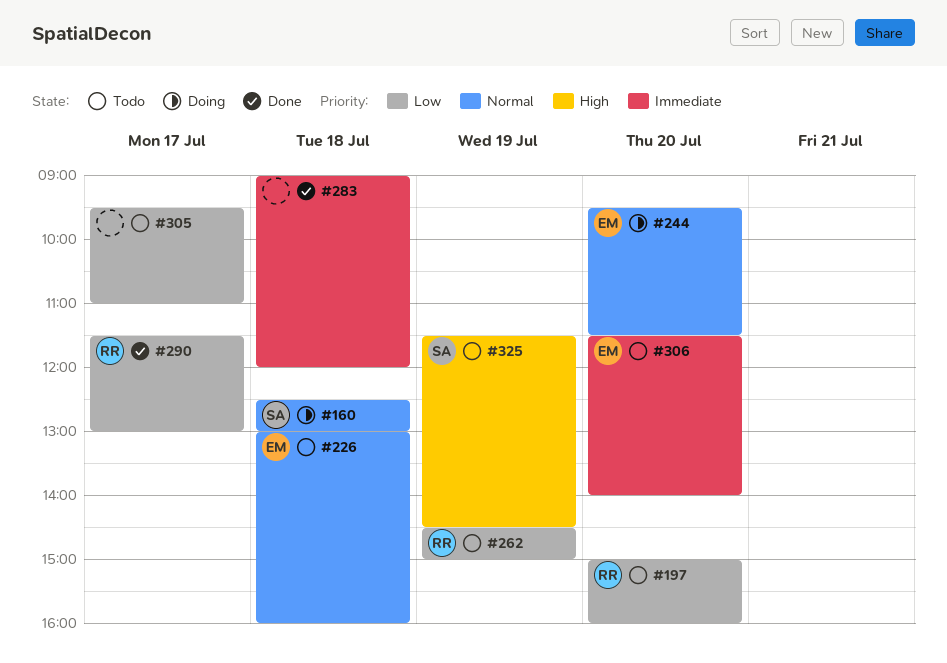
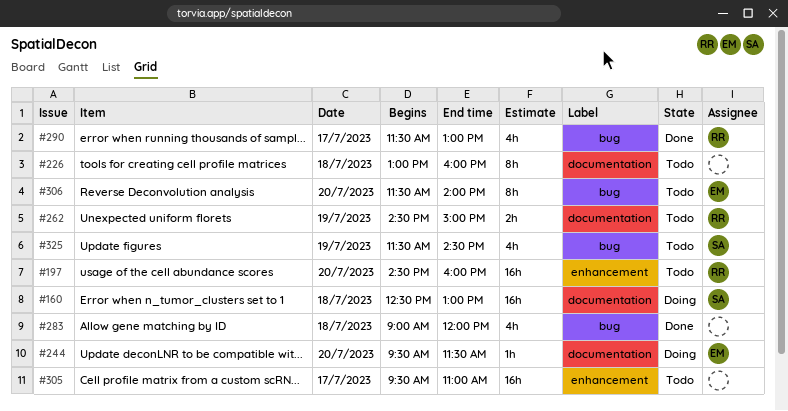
#197, begins: 15:00 -> 14:30
#226, owner: EM -> none

